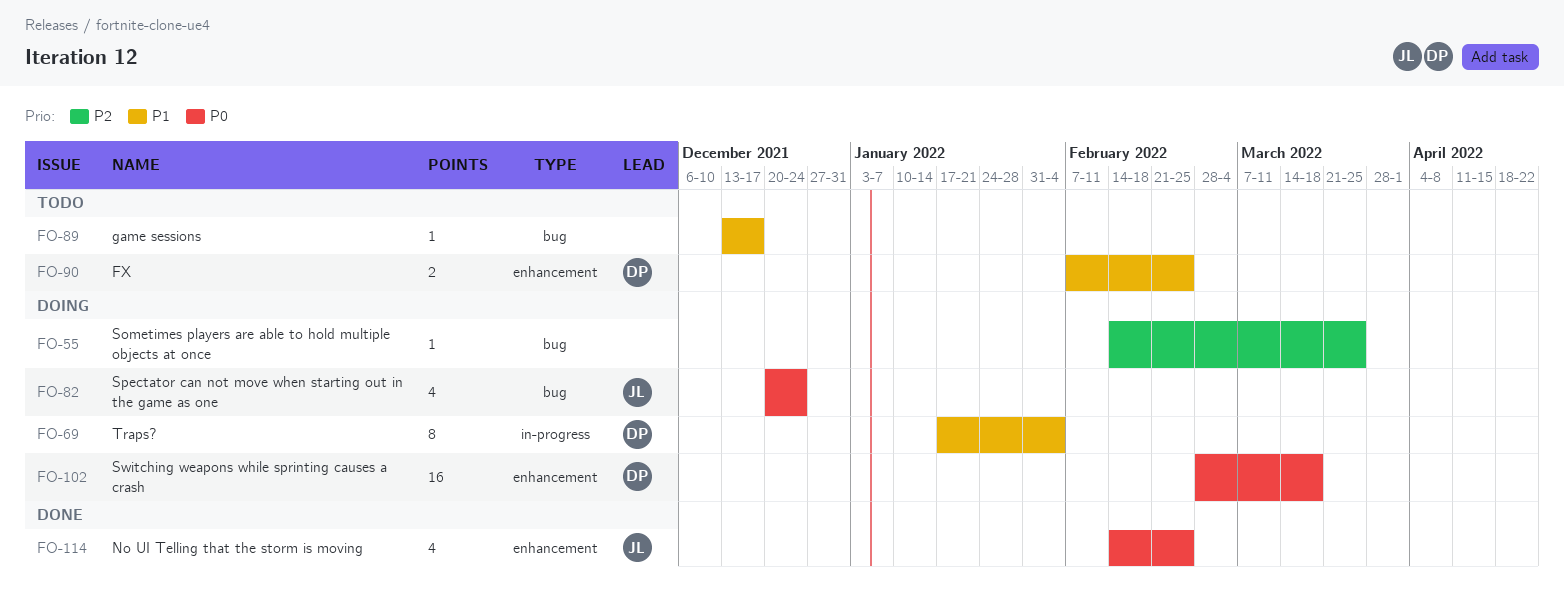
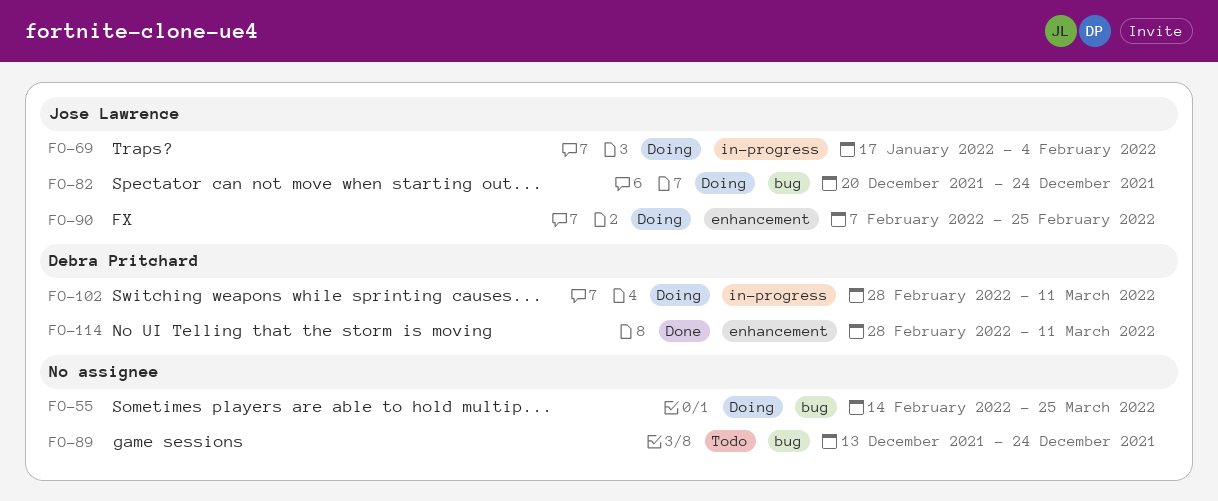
FO-69, owner: Debra Pritchard -> Jose Lawrence
FO-89, due: Dec 17 -> Dec 24
FO-90, status: Todo -> Doing
FO-90, owner: Debra Pritchard -> Jose Lawrence
FO-102, label: enhancement -> in-progress
FO-102, due: Mar 18 -> Mar 11
FO-114, owner: Jose Lawrence -> Debra Pritchard
FO-114, start: Feb 14 -> Feb 28
FO-114, due: Feb 25 -> Mar 11

